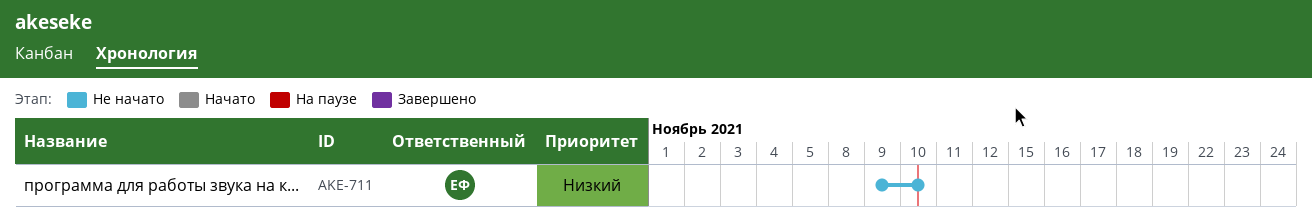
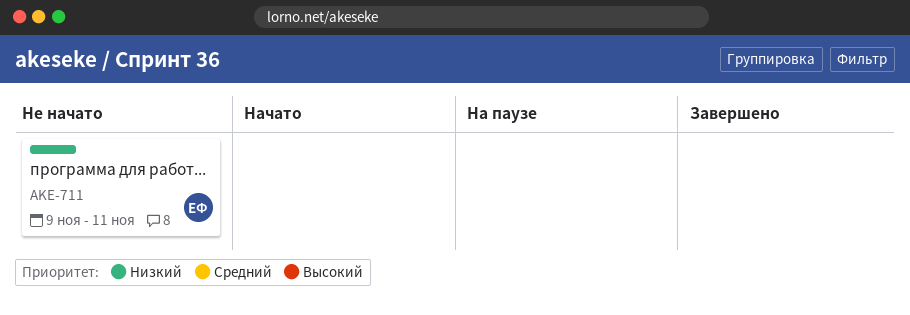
AKE-711, due: Nov 10 -> Nov 11

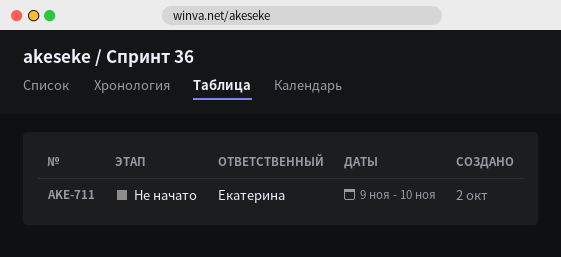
AKE-711, due: Nov 11 -> Nov 10

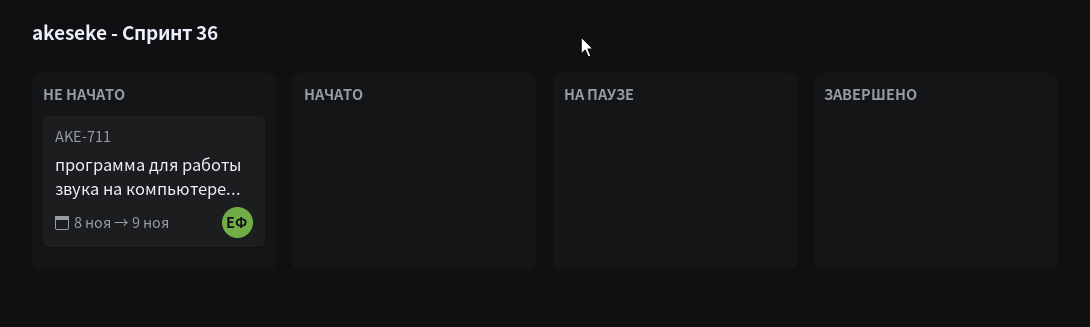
AKE-711, start: Nov 9 -> Nov 8
AKE-711, due: Nov 10 -> Nov 9

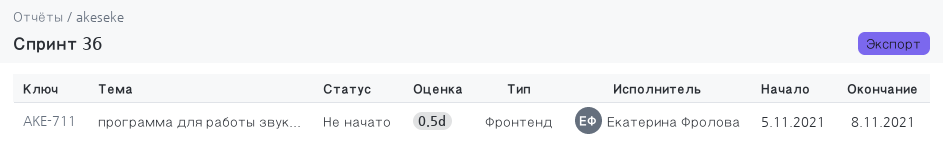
AKE-711, start: Nov 8 -> Nov 5
AKE-711, due: Nov 9 -> Nov 8

